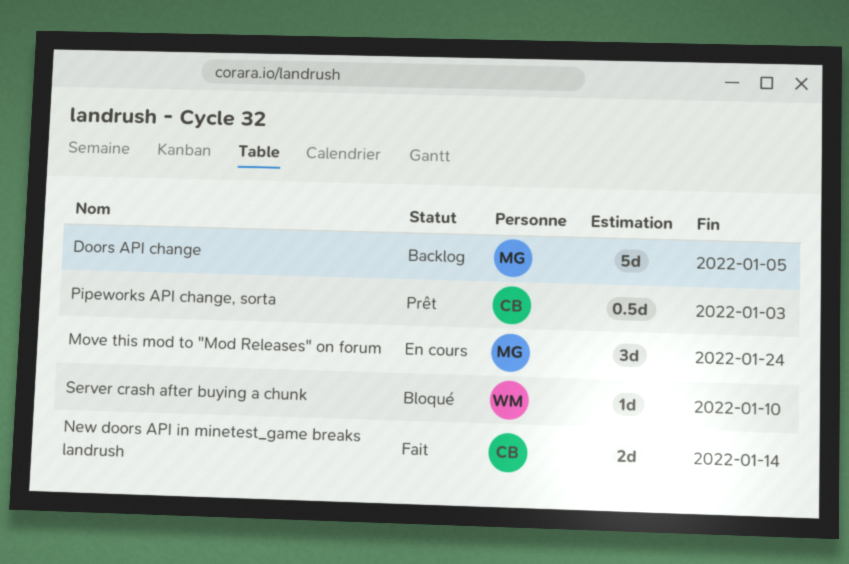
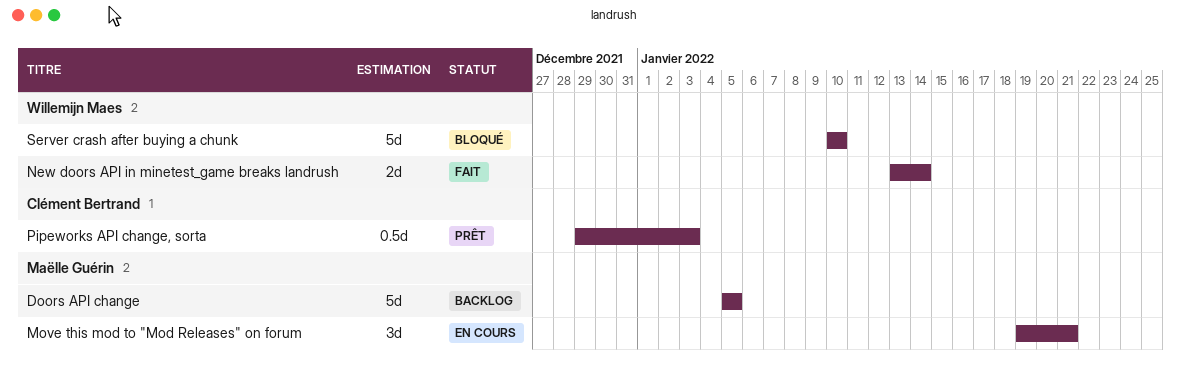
Move this mod to "Mod Releases" on forum, due: Jan 24 -> Jan 21
New doors API in minetest_game breaks landrush, owner: Clément Bertrand -> Willemijn Maes
Server crash after buying a chunk, estimate: 1d -> 5d

